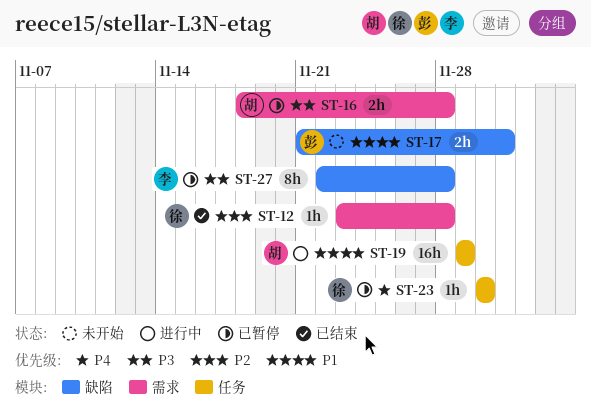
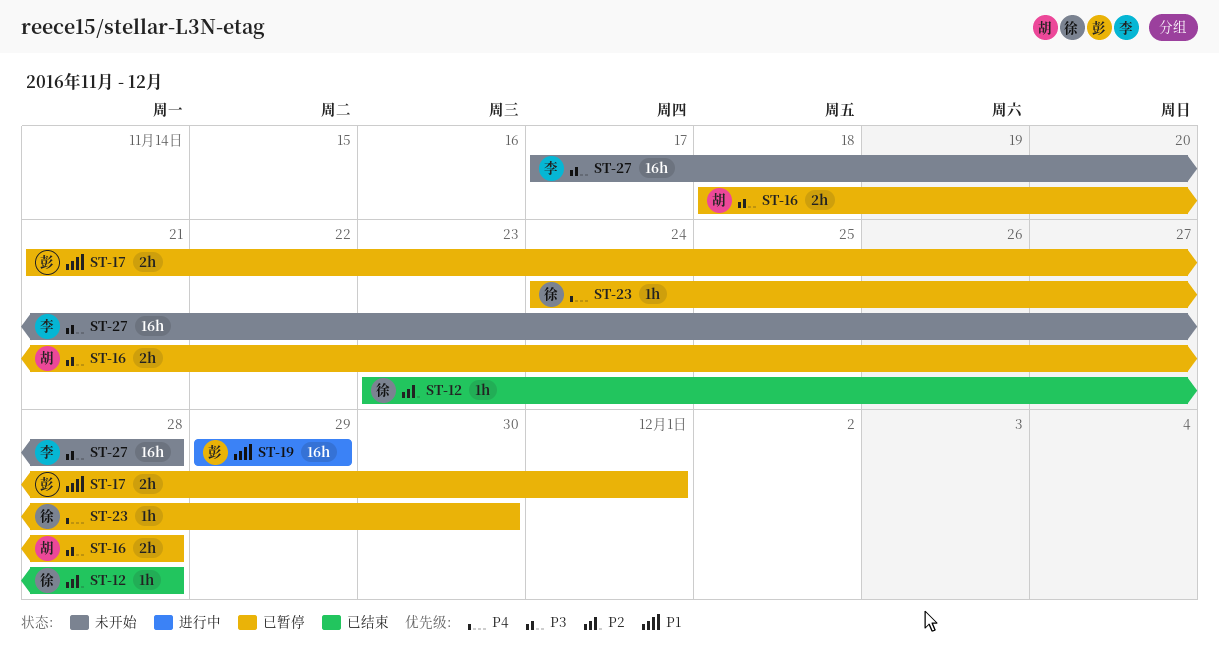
ST-17, status: 未开始 -> 已暂停
ST-19, owner: 胡 -> 彭
ST-23, start: Nov 30 -> Nov 24
ST-27, status: 已暂停 -> 未开始
ST-27, estimate: 8h -> 16h
ST-27, start: Nov 22 -> Nov 17

